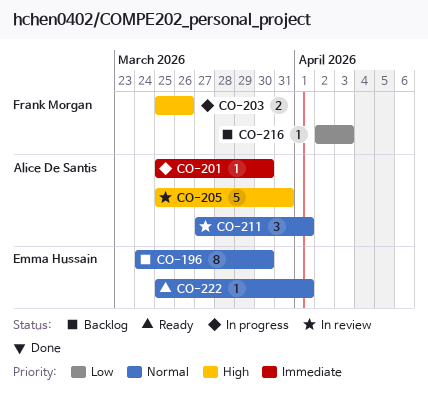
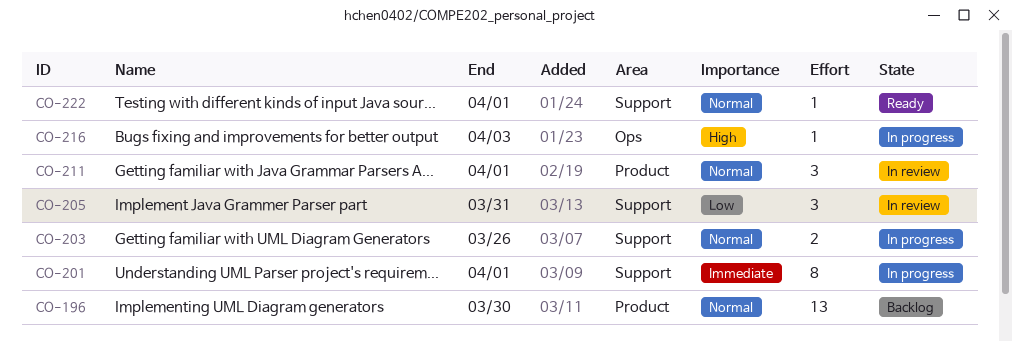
CO-196, estimate: 8 -> 13
CO-201, estimate: 1 -> 8
CO-201, due: Mar 30 -> Apr 1
CO-203, priority: High -> Normal
CO-205, priority: High -> Low
CO-205, estimate: 5 -> 3
CO-216, status: Backlog -> In progress
CO-216, priority: Low -> High

